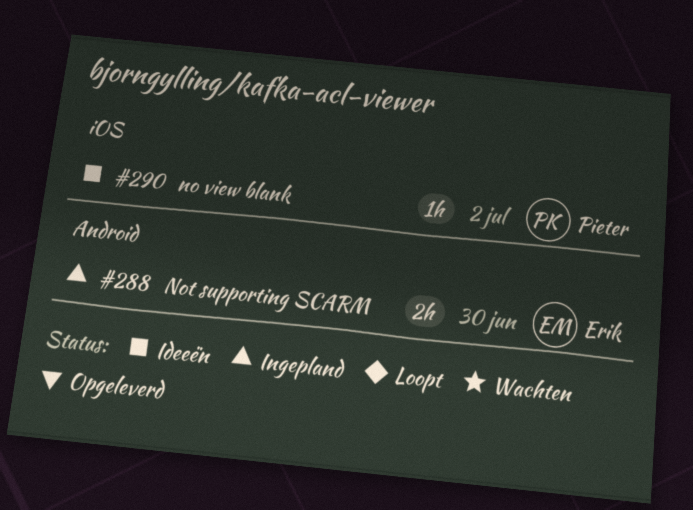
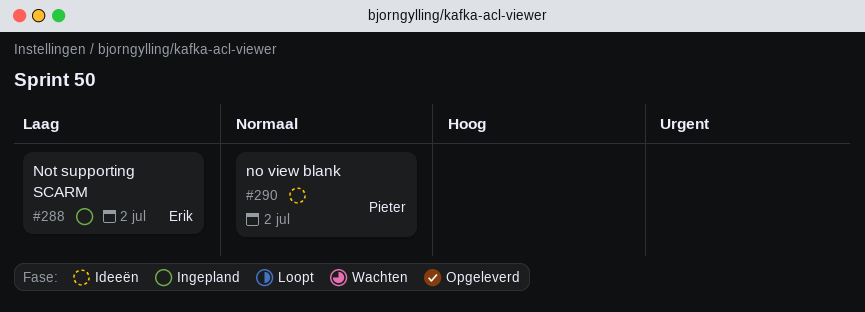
#288, due: Jun 30 -> Jul 2

